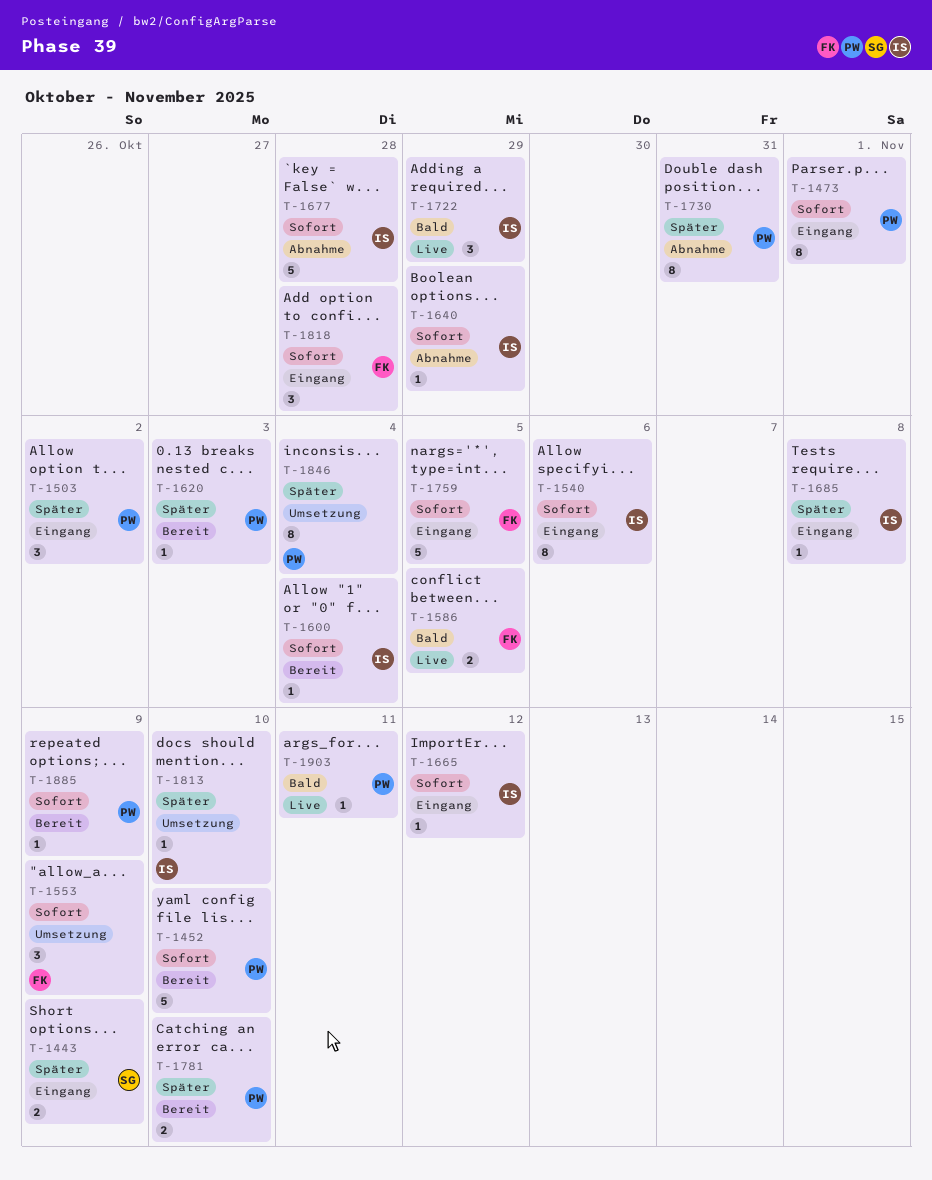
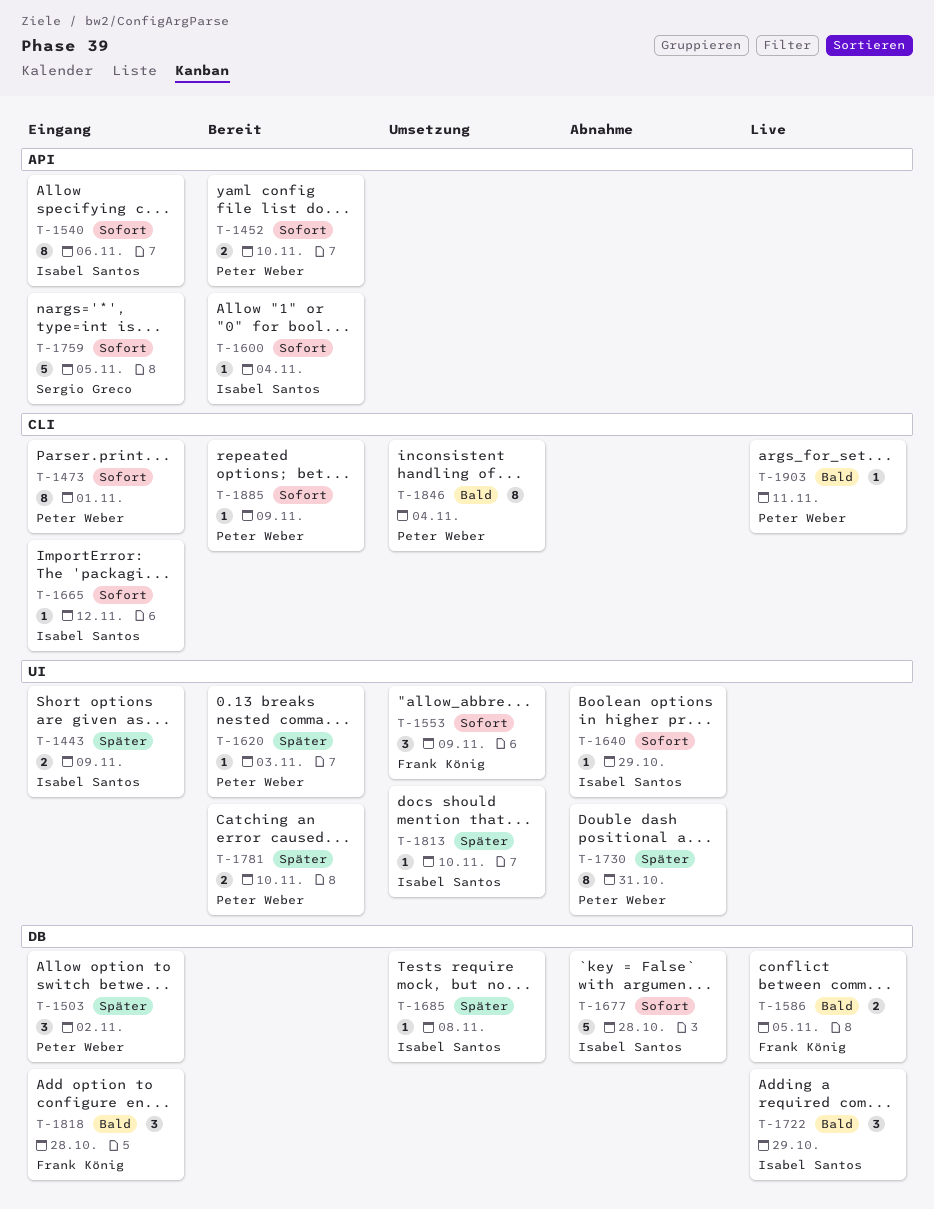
T-1443, owner: Sergio Greco -> Isabel Santos
T-1452, estimate: 5 -> 2
T-1685, status: Eingang -> Umsetzung
T-1759, owner: Frank König -> Sergio Greco
T-1818, priority: Sofort -> Bald
T-1846, priority: Später -> Bald

